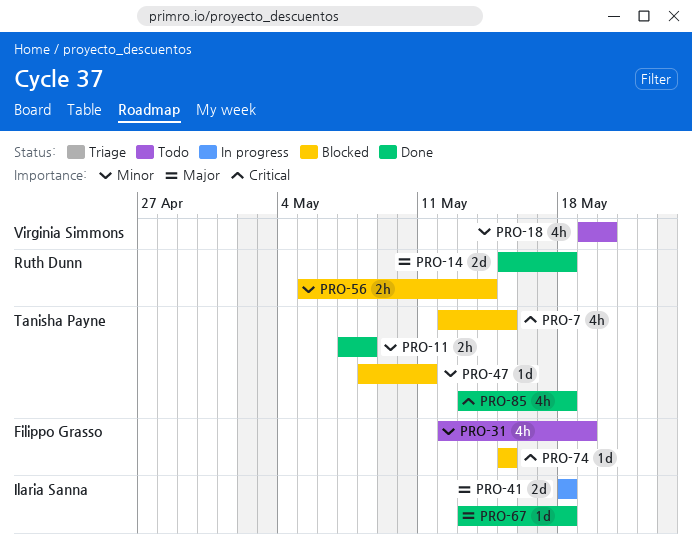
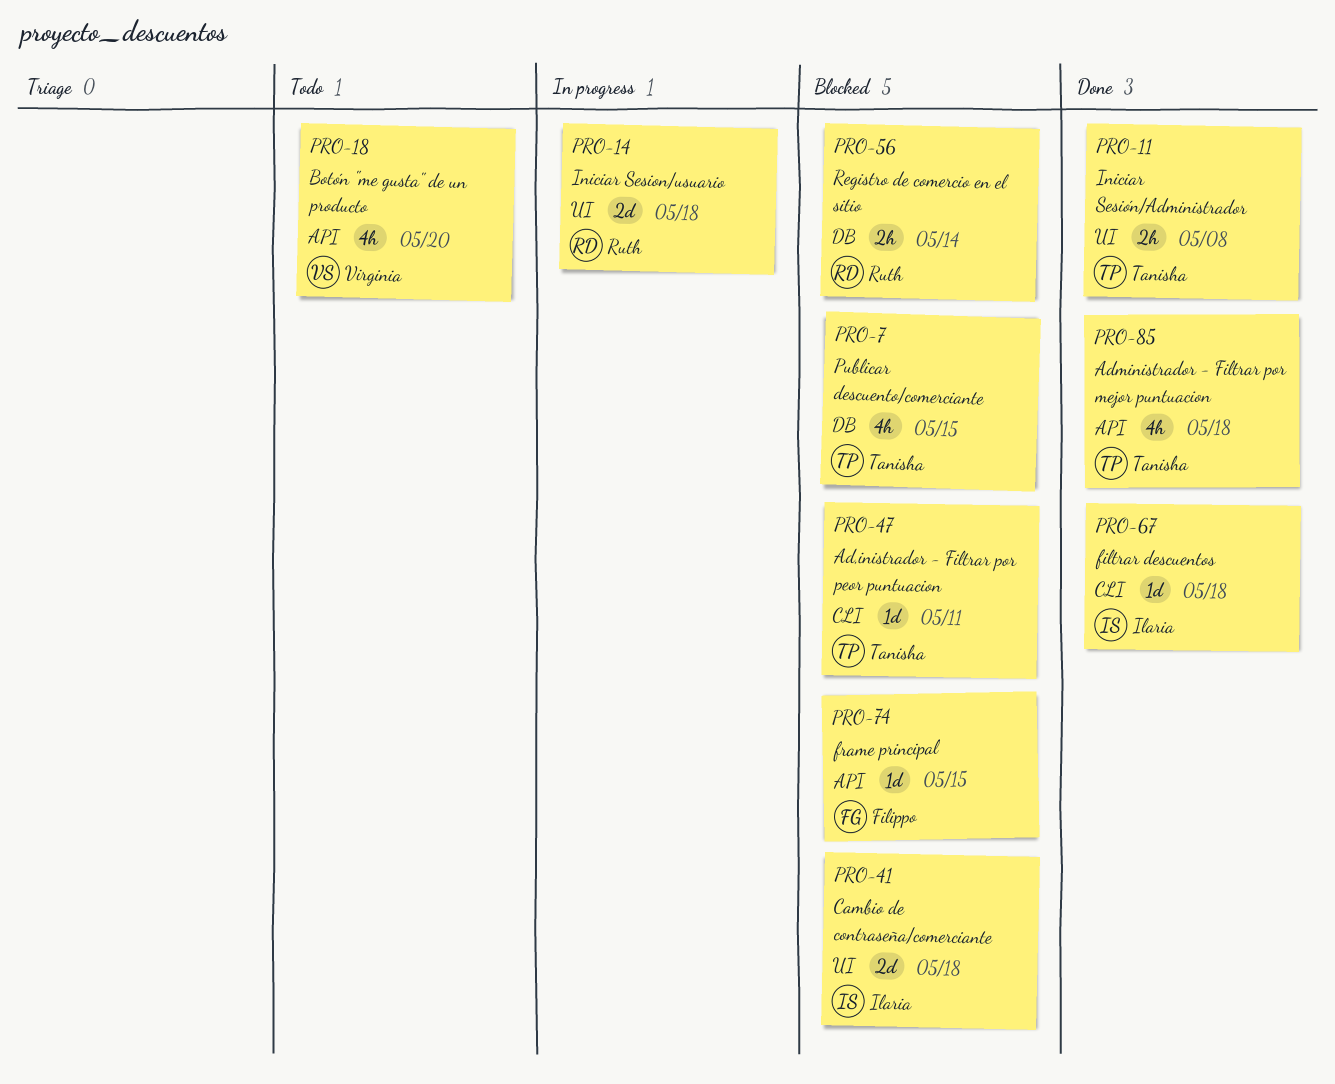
PRO-14, status: Done -> In progress
PRO-31: present -> none
PRO-41, status: In progress -> Blocked

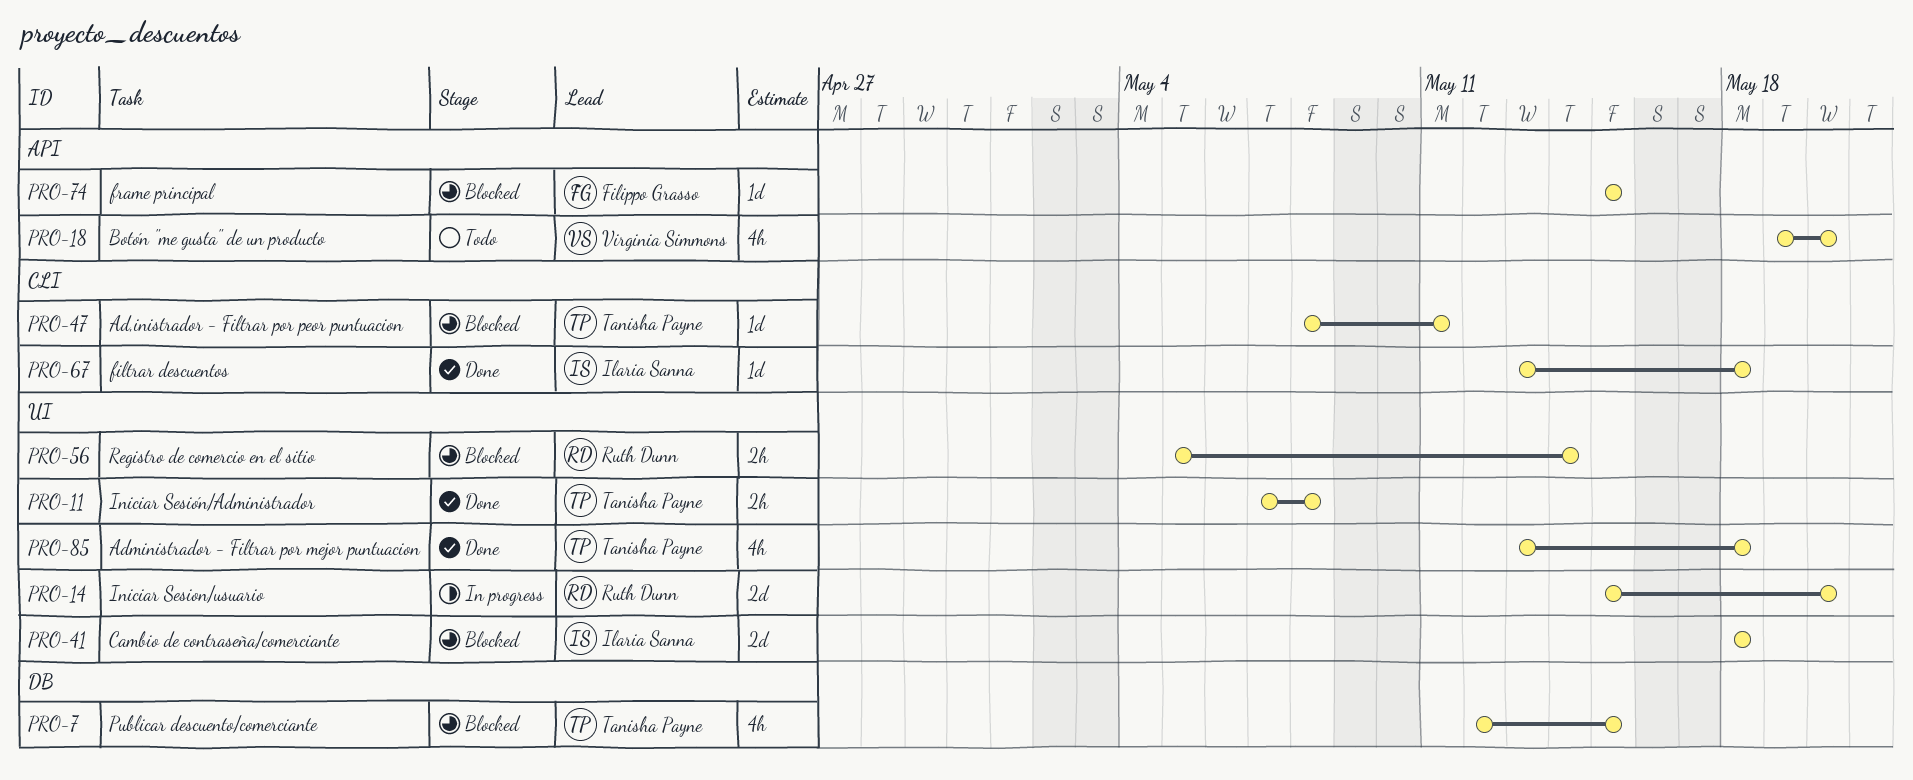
PRO-14, due: May 18 -> May 20
PRO-56, label: DB -> UI
PRO-85, label: API -> UI

